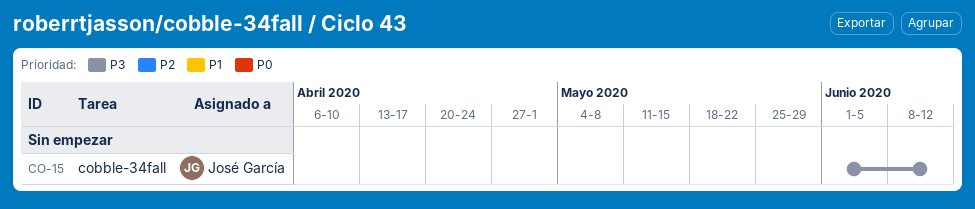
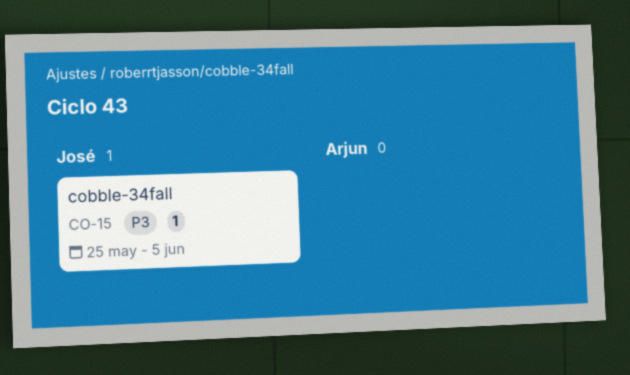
CO-15, start: Jun 1 -> May 25
CO-15, due: Jun 12 -> Jun 5

